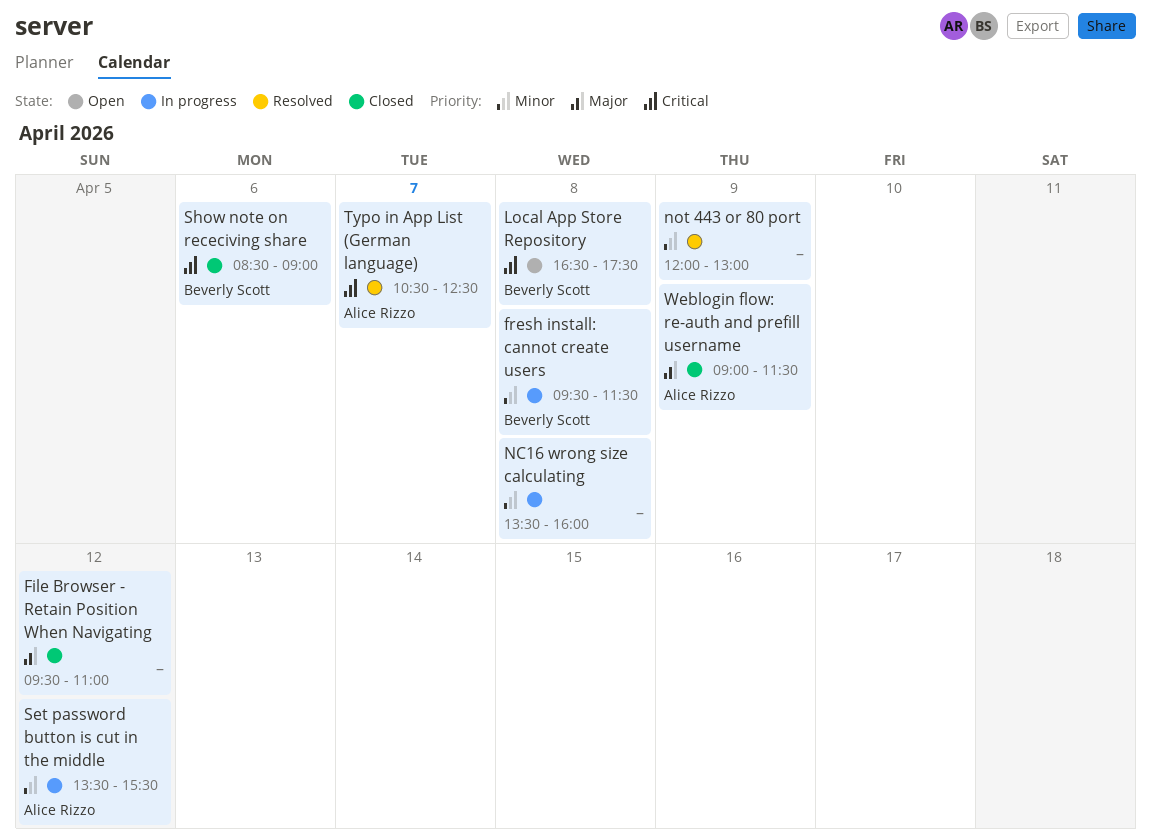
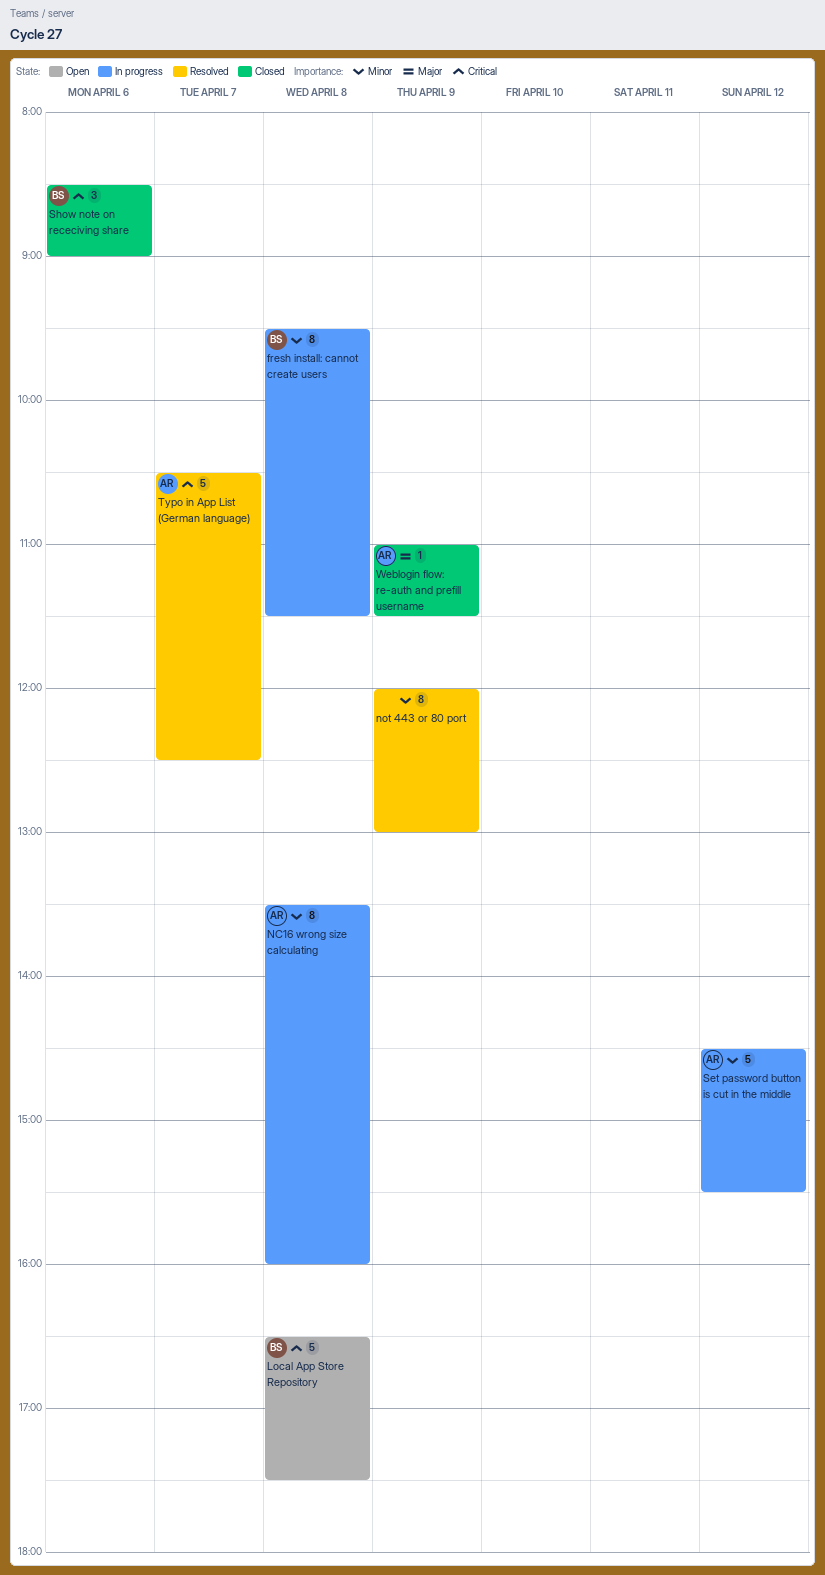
File Browser - Retain Position When Navigating: present -> none
NC16 wrong size calculating, owner: none -> Alice Rizzo
Set password button is cut in the middle, begins: 13:30 -> 14:30
Weblogin flow: re-auth and prefill username, begins: 09:00 -> 11:00

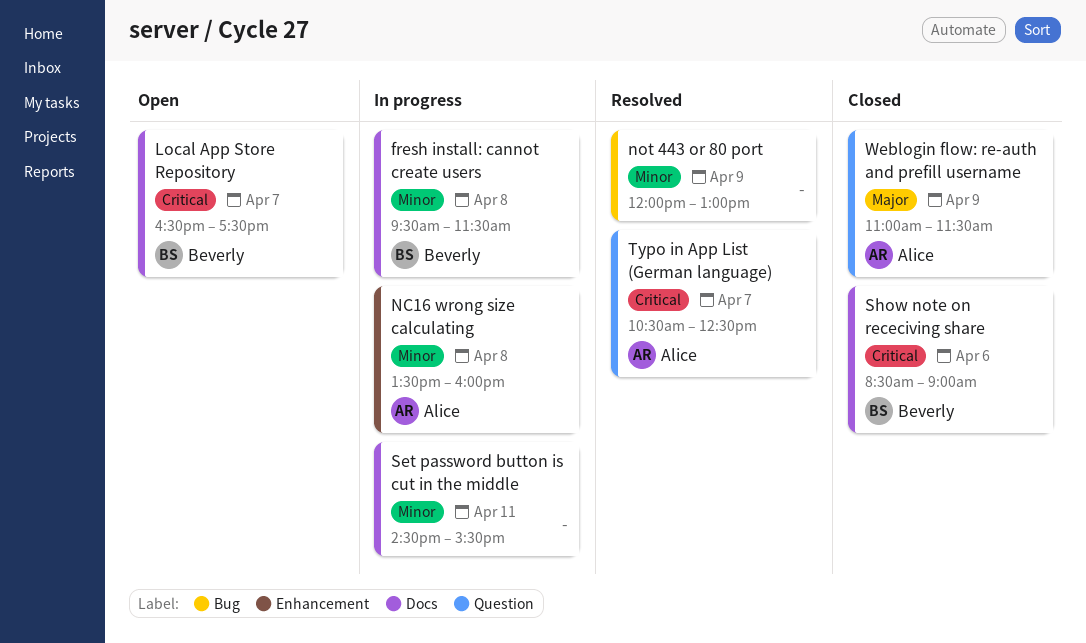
Local App Store Repository, day: Apr 8 -> Apr 7
Set password button is cut in the middle, owner: Alice -> none
Set password button is cut in the middle, day: Apr 12 -> Apr 11

